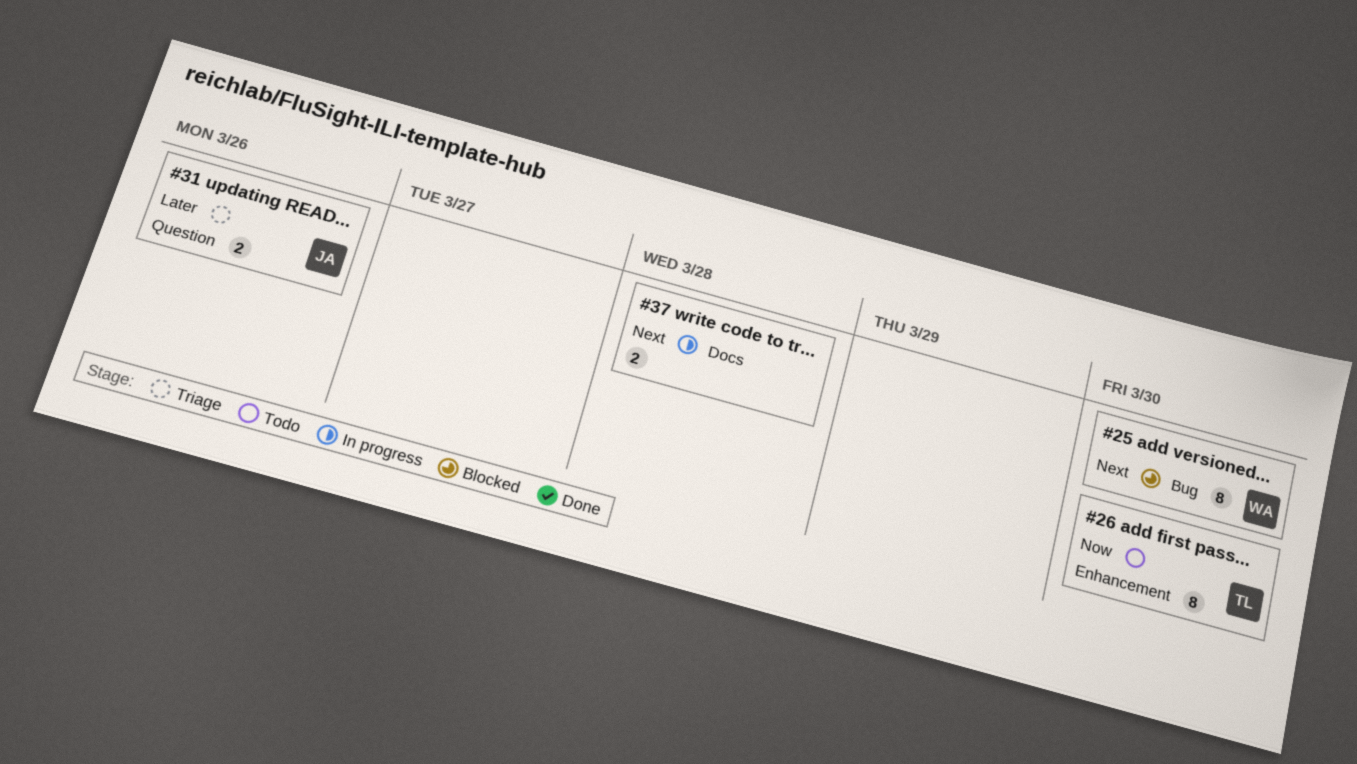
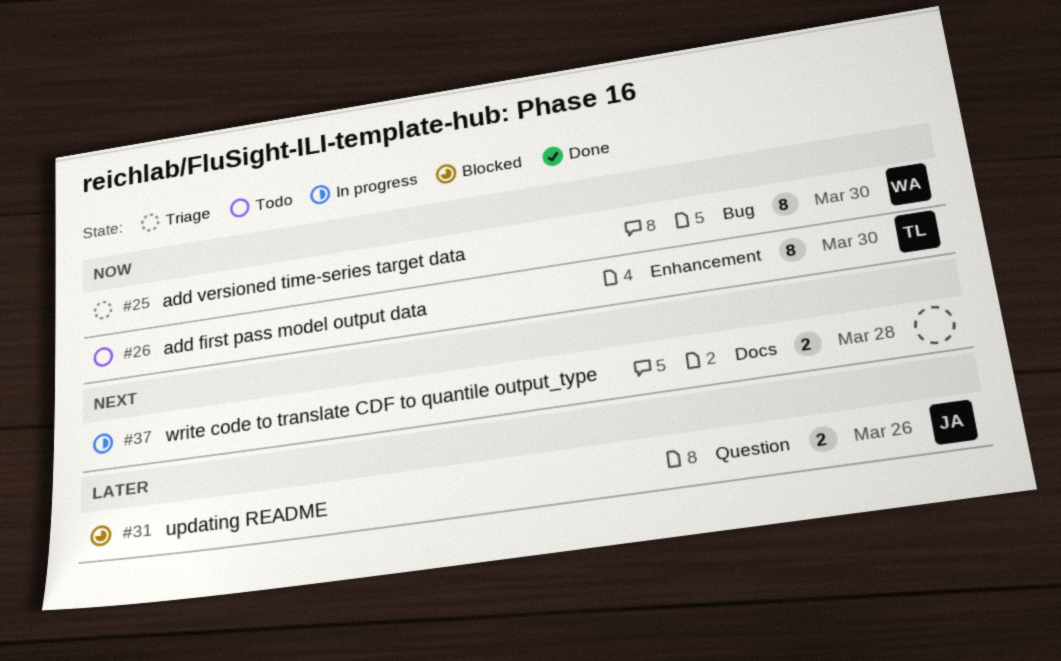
#25, status: Blocked -> Triage
#25, priority: Next -> Now
#31, status: Triage -> Blocked

